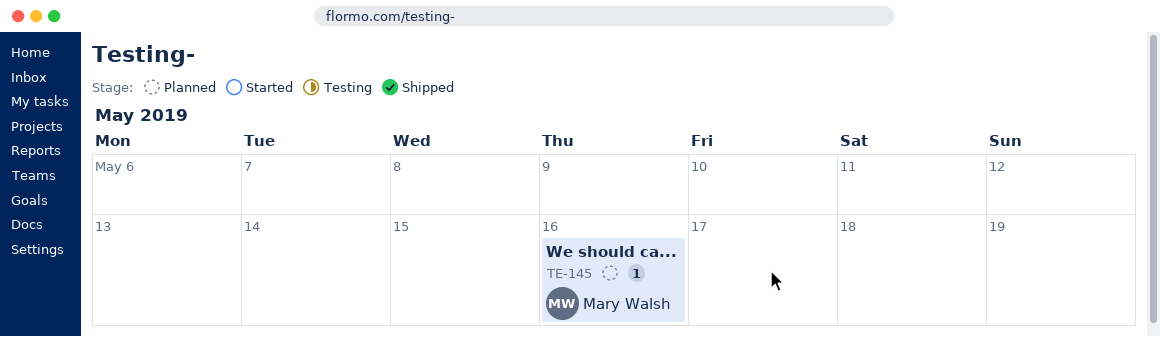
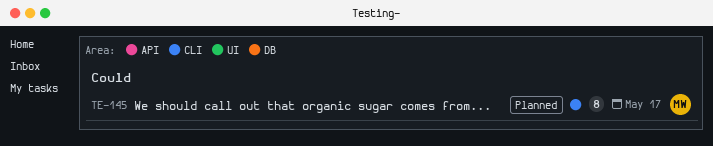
TE-145, estimate: 1 -> 8
TE-145, due: May 16 -> May 17

